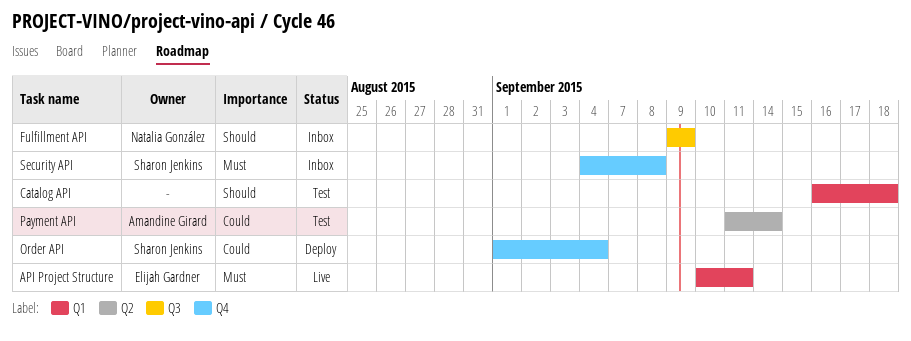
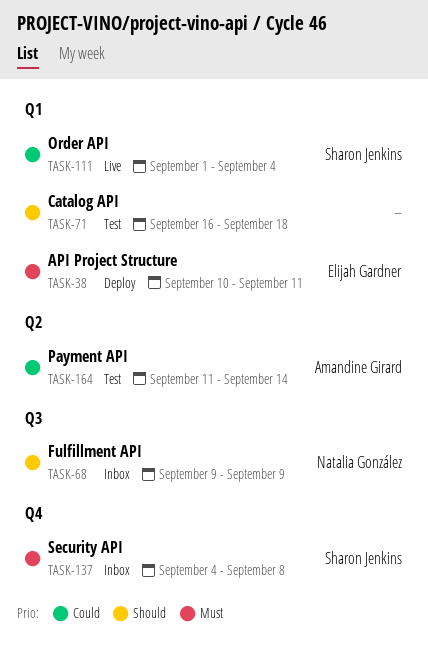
API Project Structure, status: Live -> Deploy
Order API, status: Deploy -> Live
Order API, label: Q4 -> Q1

